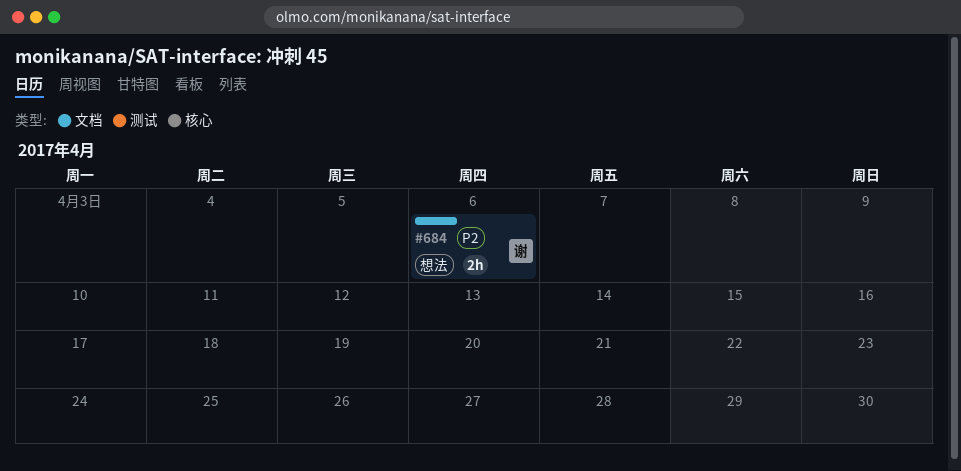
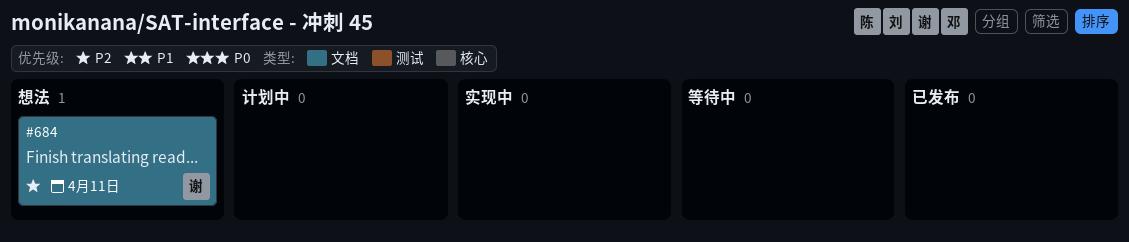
#684, due: Apr 6 -> Apr 11

